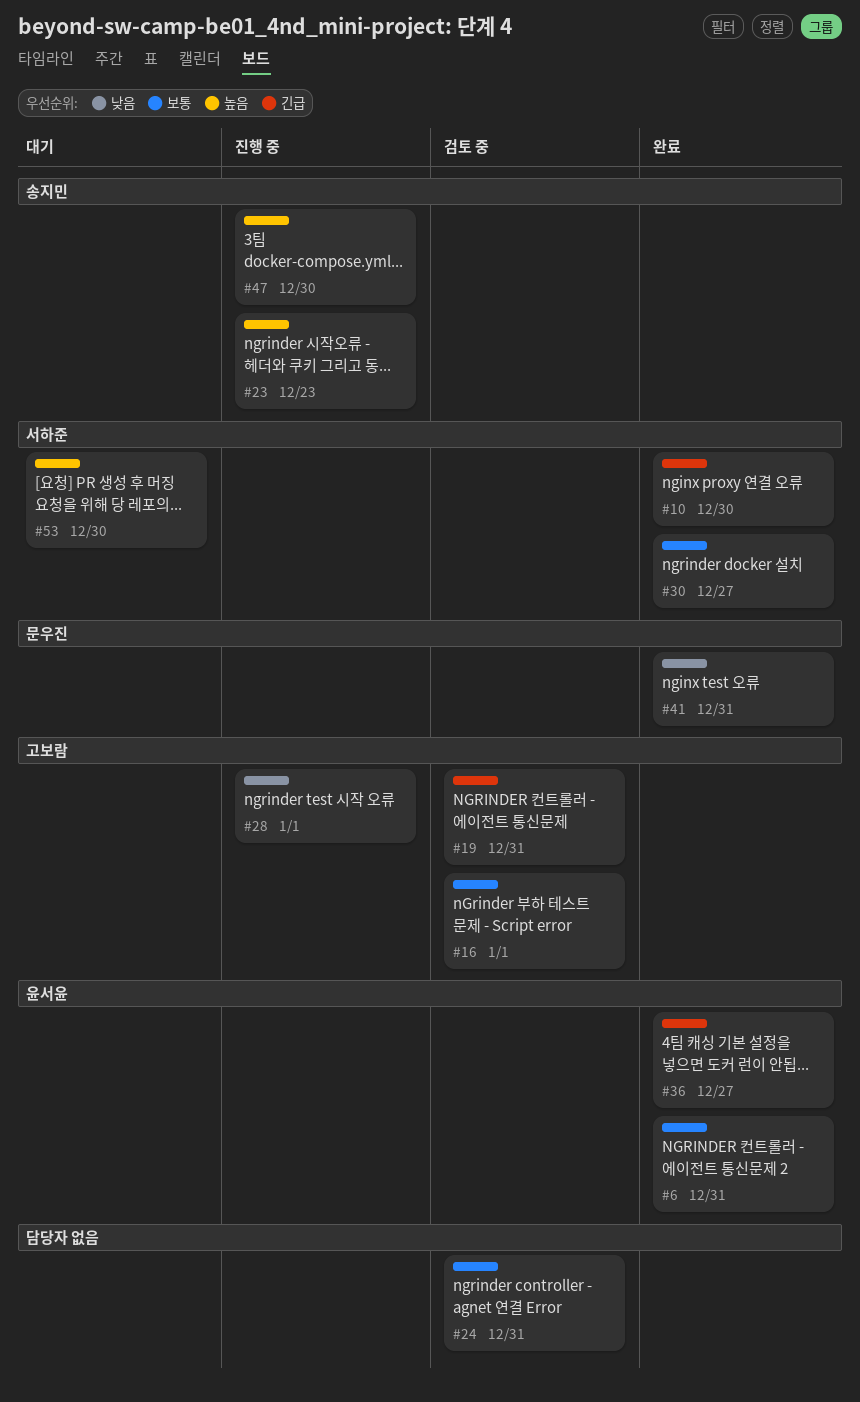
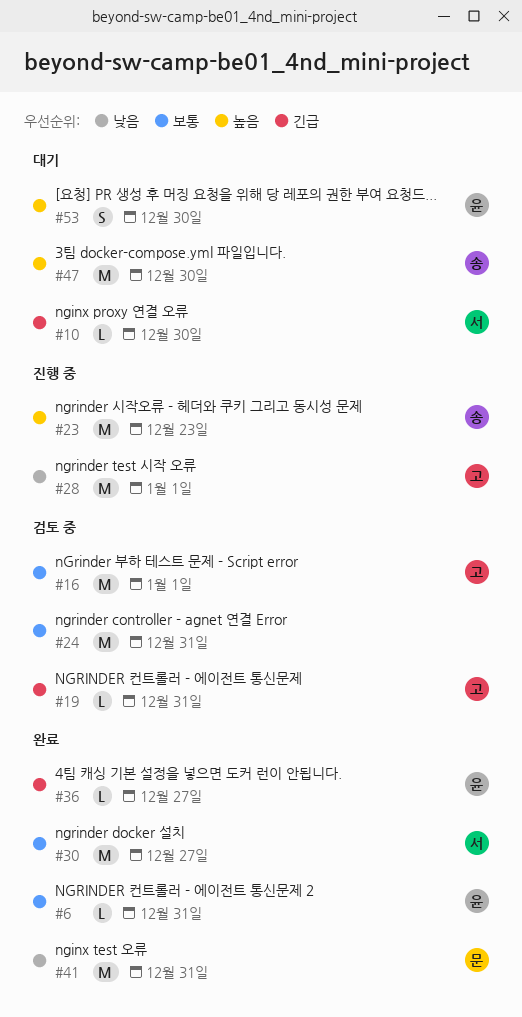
#10, status: 완료 -> 대기
#47, status: 진행 중 -> 대기
#53, owner: 서하준 -> 윤서윤

